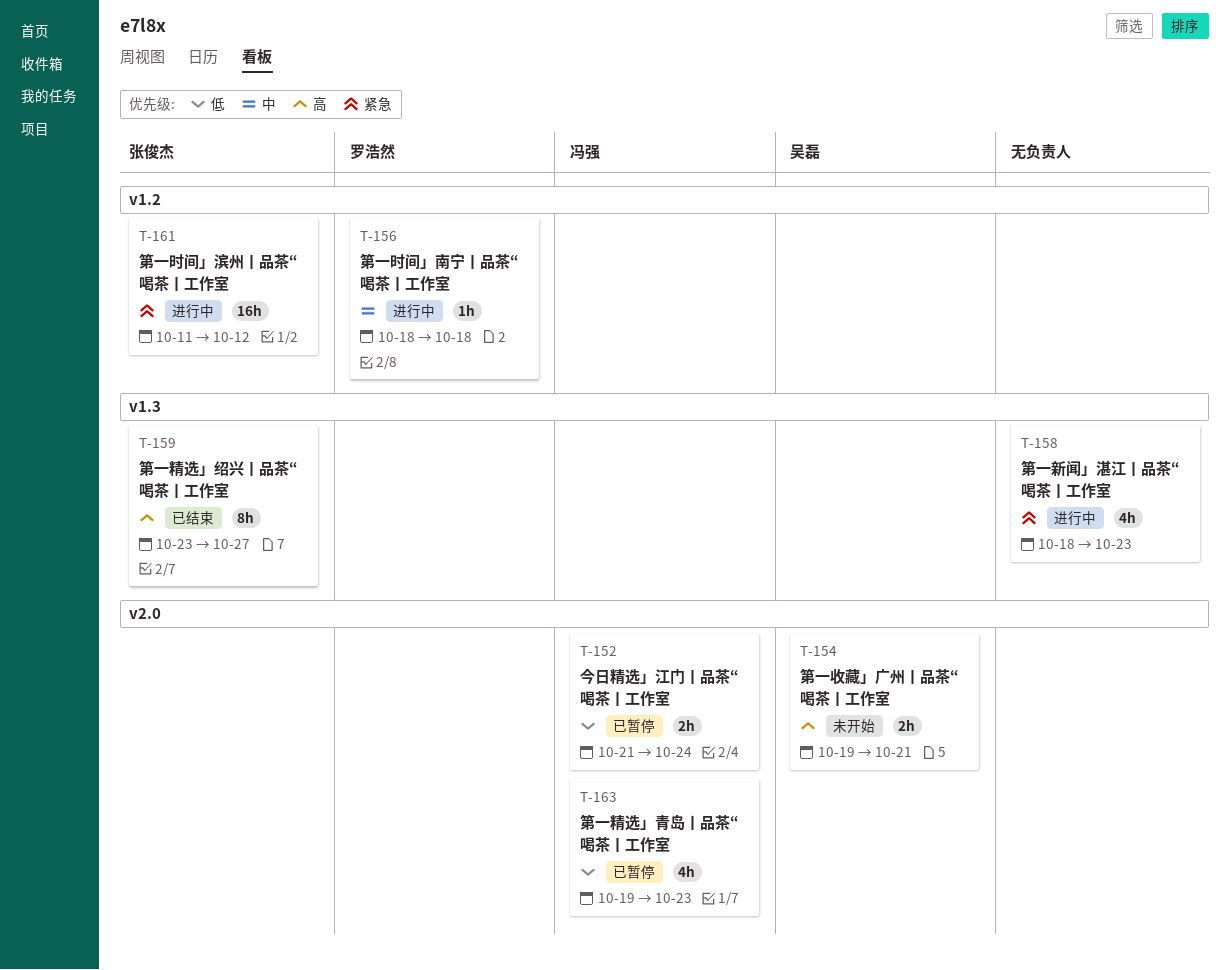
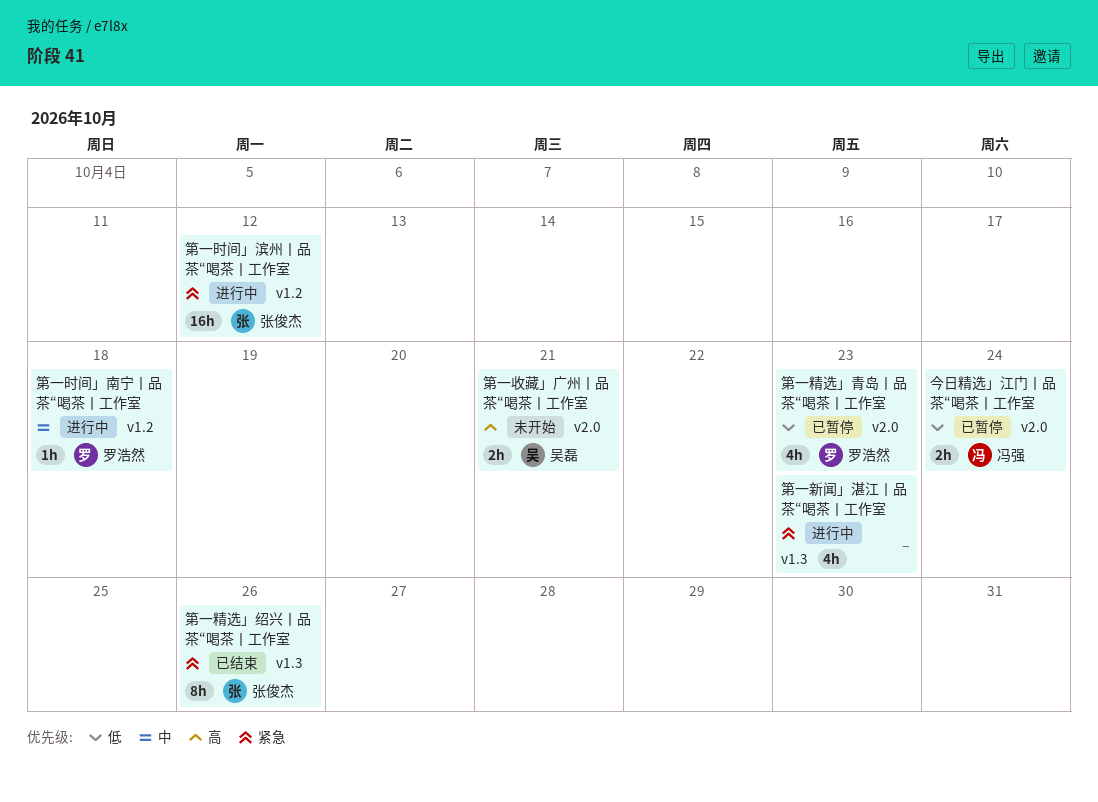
第一精选」绍兴丨品茶“喝茶丨工作室, priority: 高 -> 紧急
第一精选」绍兴丨品茶“喝茶丨工作室, due: Oct 27 -> Oct 26
第一精选」青岛丨品茶“喝茶丨工作室, owner: 冯强 -> 罗浩然

